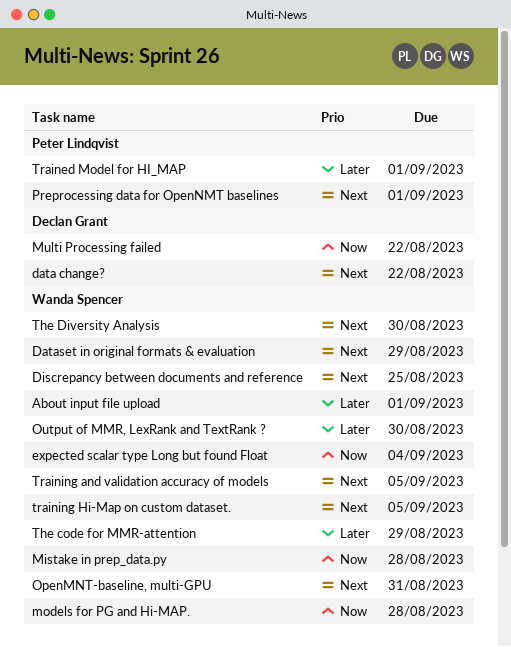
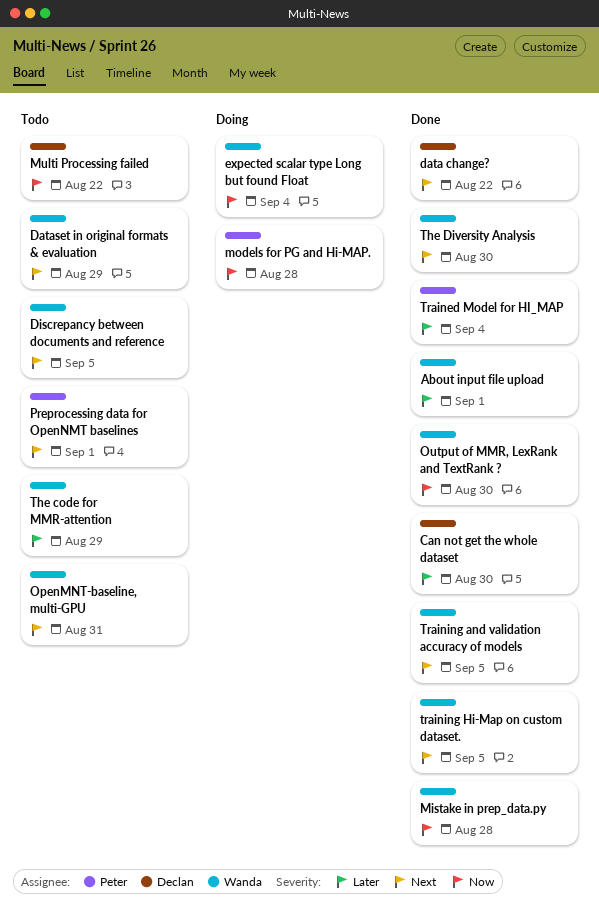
Can not get the whole dataset: none -> present
Discrepancy between documents and reference, due: Aug 25 -> Sep 5
models for PG and Hi-MAP., owner: Wanda Spencer -> Peter Lindqvist
Output of MMR, LexRank and TextRank ?, priority: Later -> Now
Trained Model for HI_MAP, due: Sep 1 -> Sep 4

